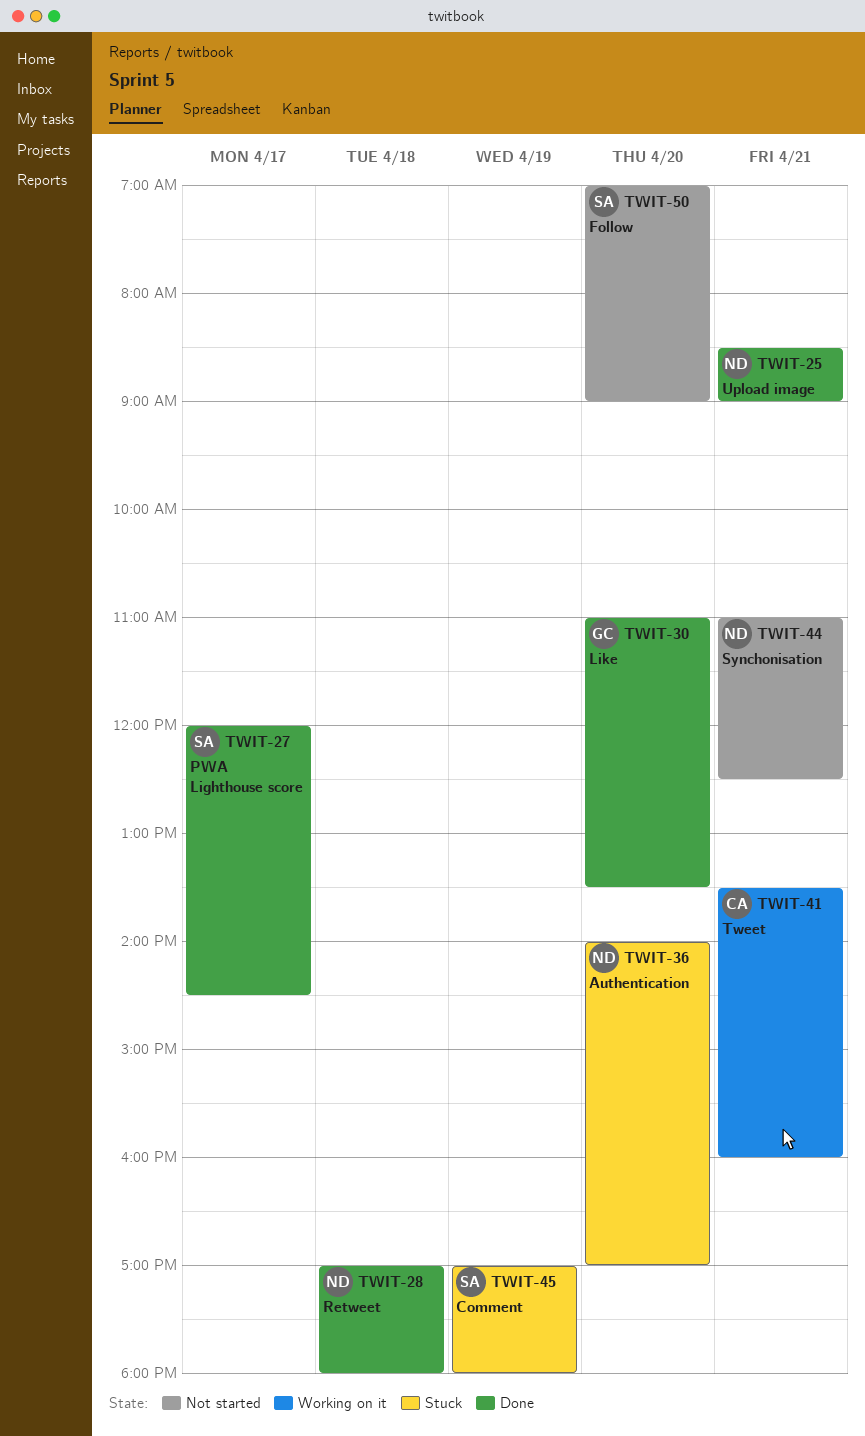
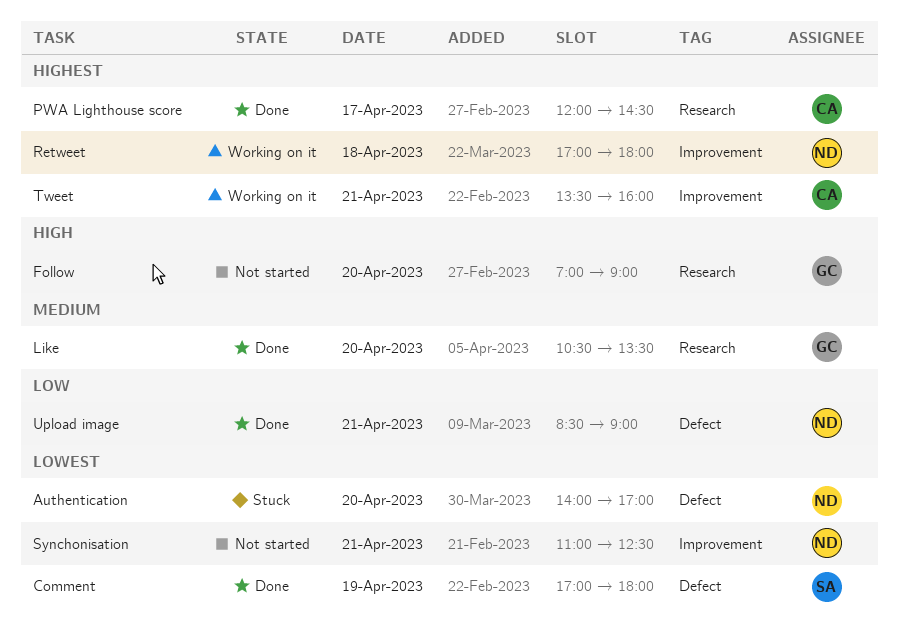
Comment, status: Stuck -> Done
Follow, owner: SA -> GC
Like, begins: 11:00 -> 10:30
PWA Lighthouse score, owner: SA -> CA
Retweet, status: Done -> Working on it

